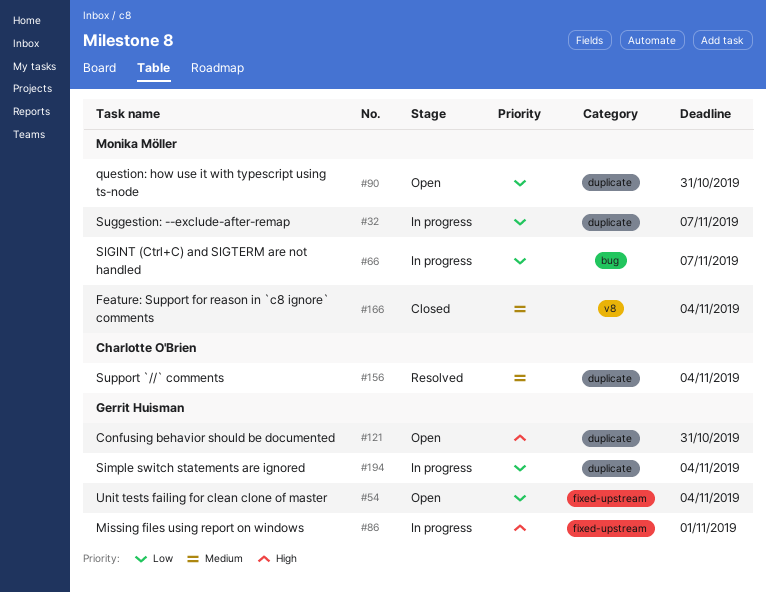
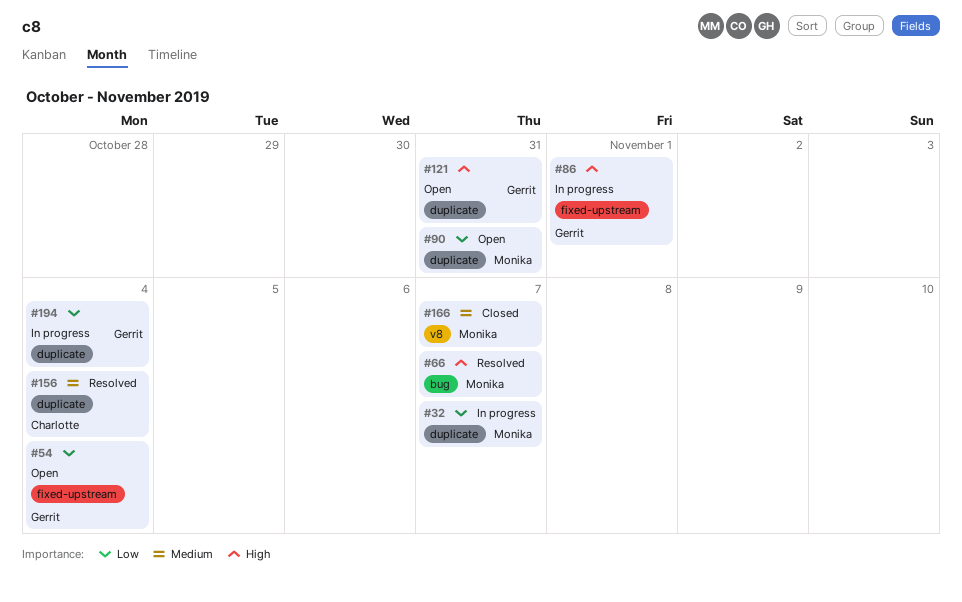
#66, status: In progress -> Resolved
#66, priority: Low -> High
#166, due: Nov 4 -> Nov 7

